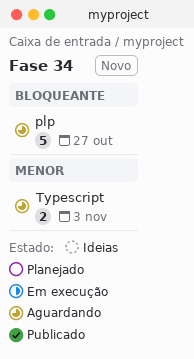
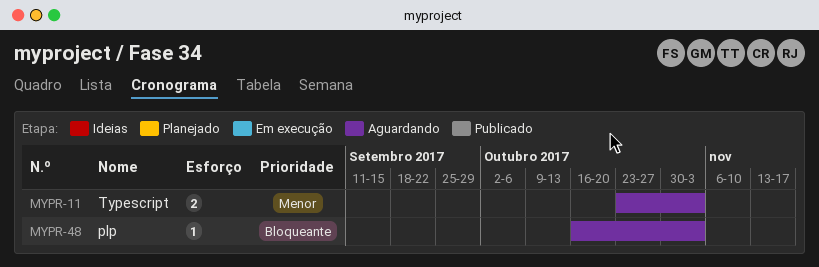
plp, estimate: 5 -> 1
plp, due: Oct 27 -> Nov 3

